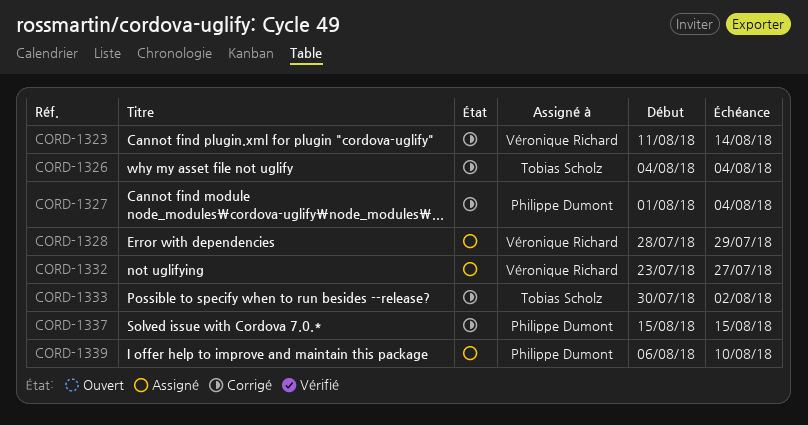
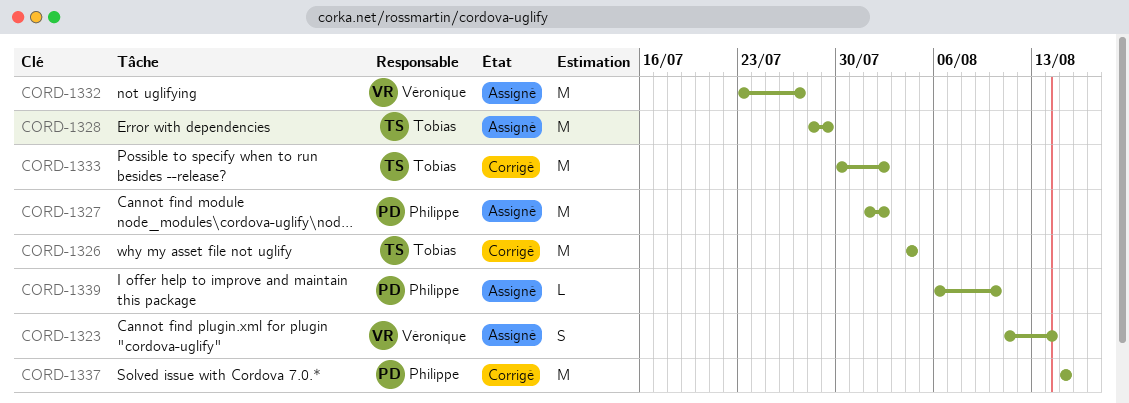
CORD-1323, status: Corrigé -> Assigné
CORD-1327, status: Corrigé -> Assigné
CORD-1327, due: Aug 4 -> Aug 2
CORD-1328, owner: Véronique Richard -> Tobias Scholz

